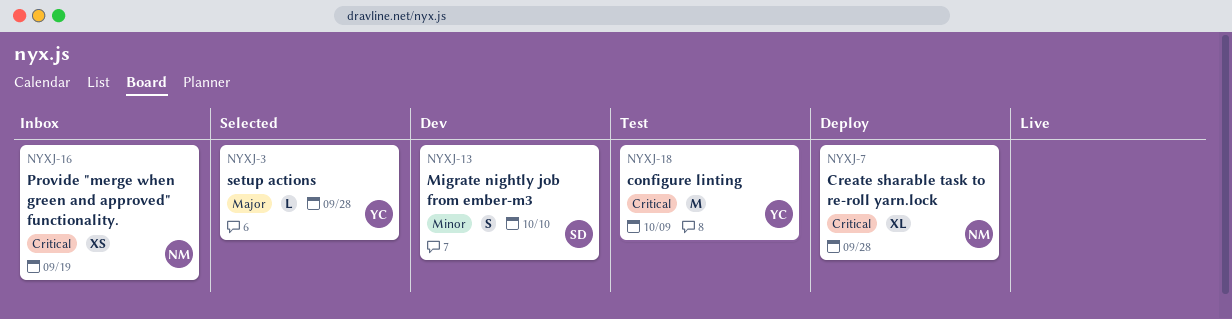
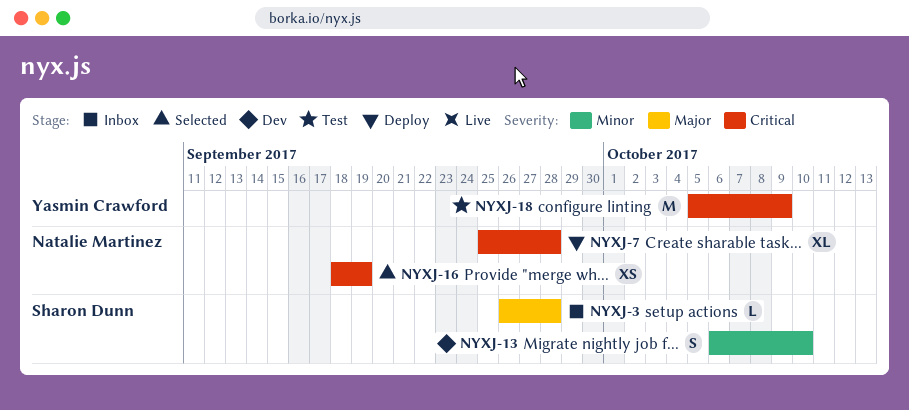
NYXJ-3, status: Selected -> Inbox
NYXJ-3, owner: Yasmin Crawford -> Sharon Dunn
NYXJ-16, status: Inbox -> Selected

